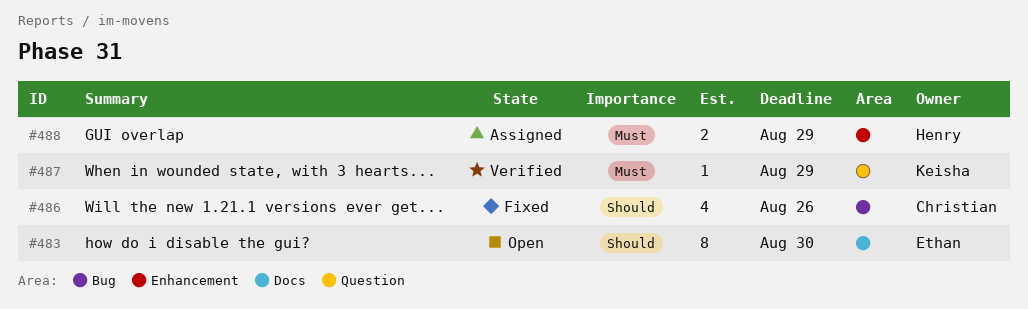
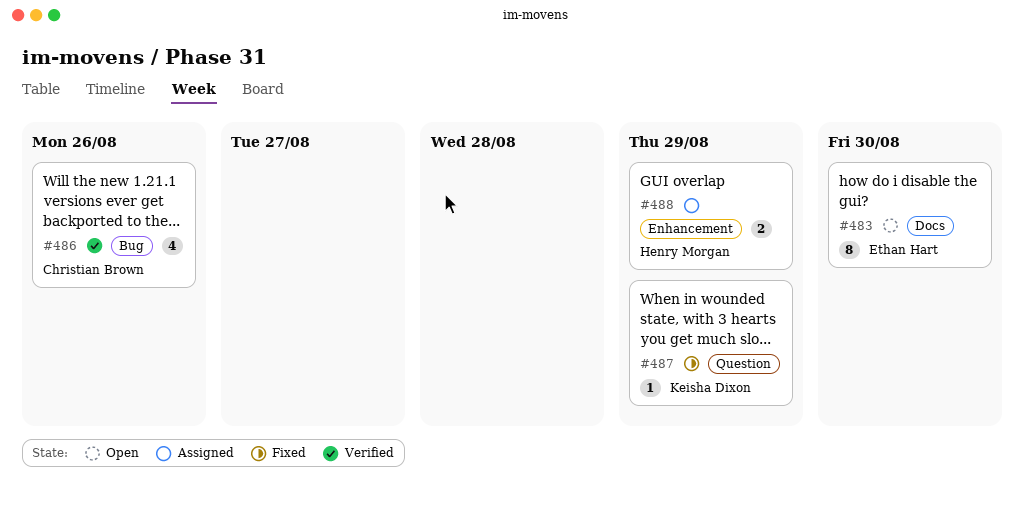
#486, status: Fixed -> Verified
#487, status: Verified -> Fixed

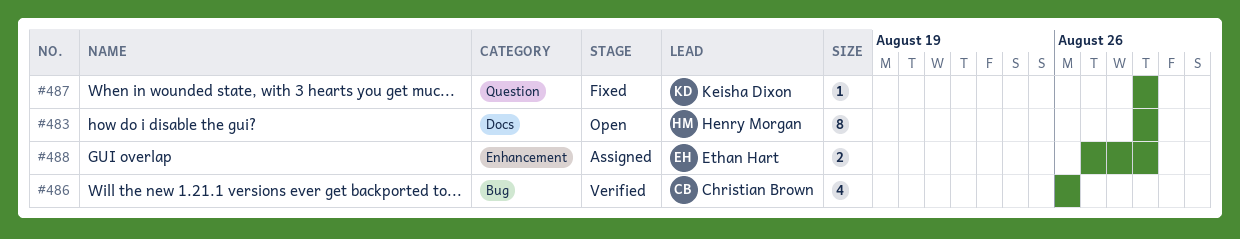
#483, owner: Ethan Hart -> Henry Morgan
#483, due: Aug 30 -> Aug 29
#488, owner: Henry Morgan -> Ethan Hart

